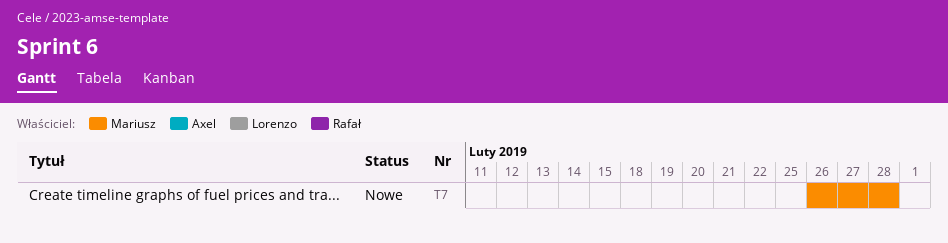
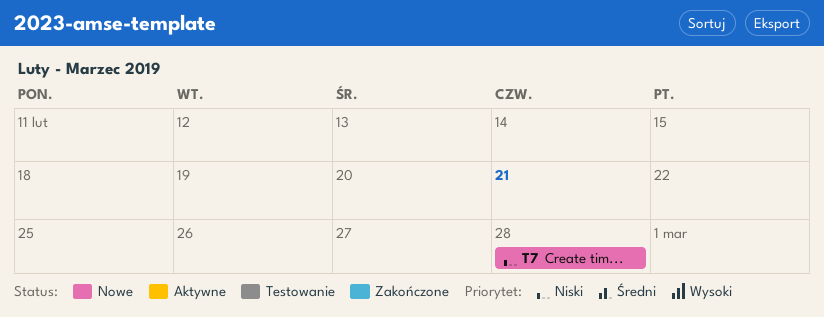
T7, start: Feb 26 -> Feb 28

